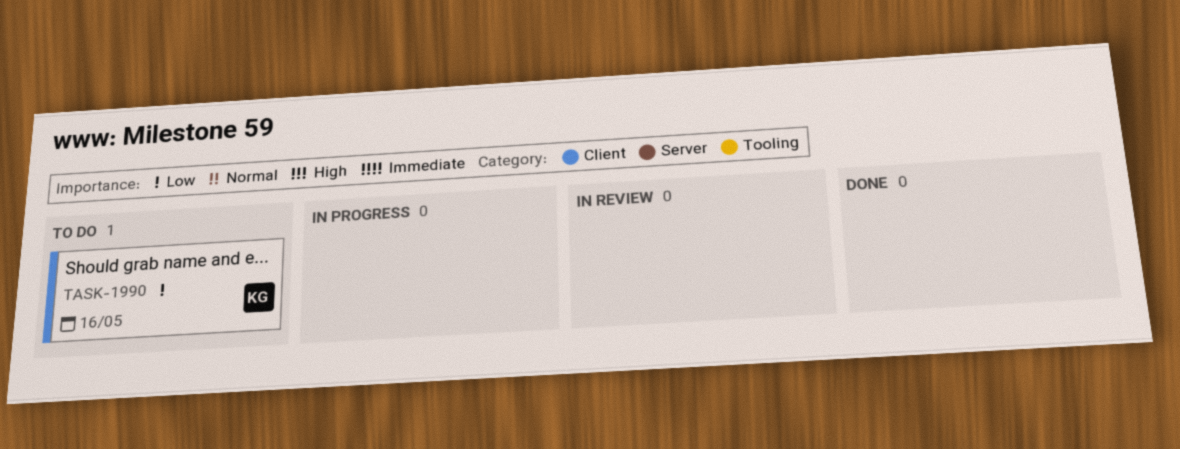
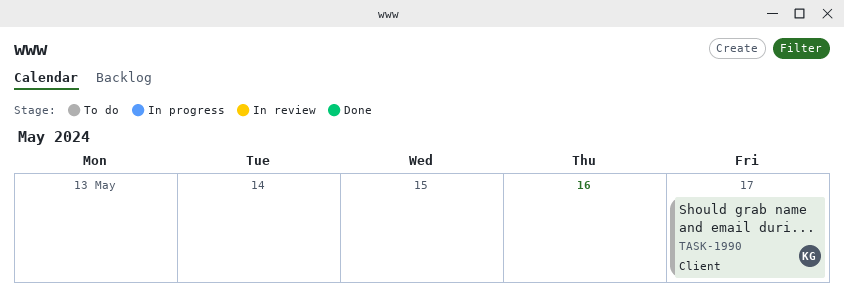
TASK-1990, day: May 16 -> May 17

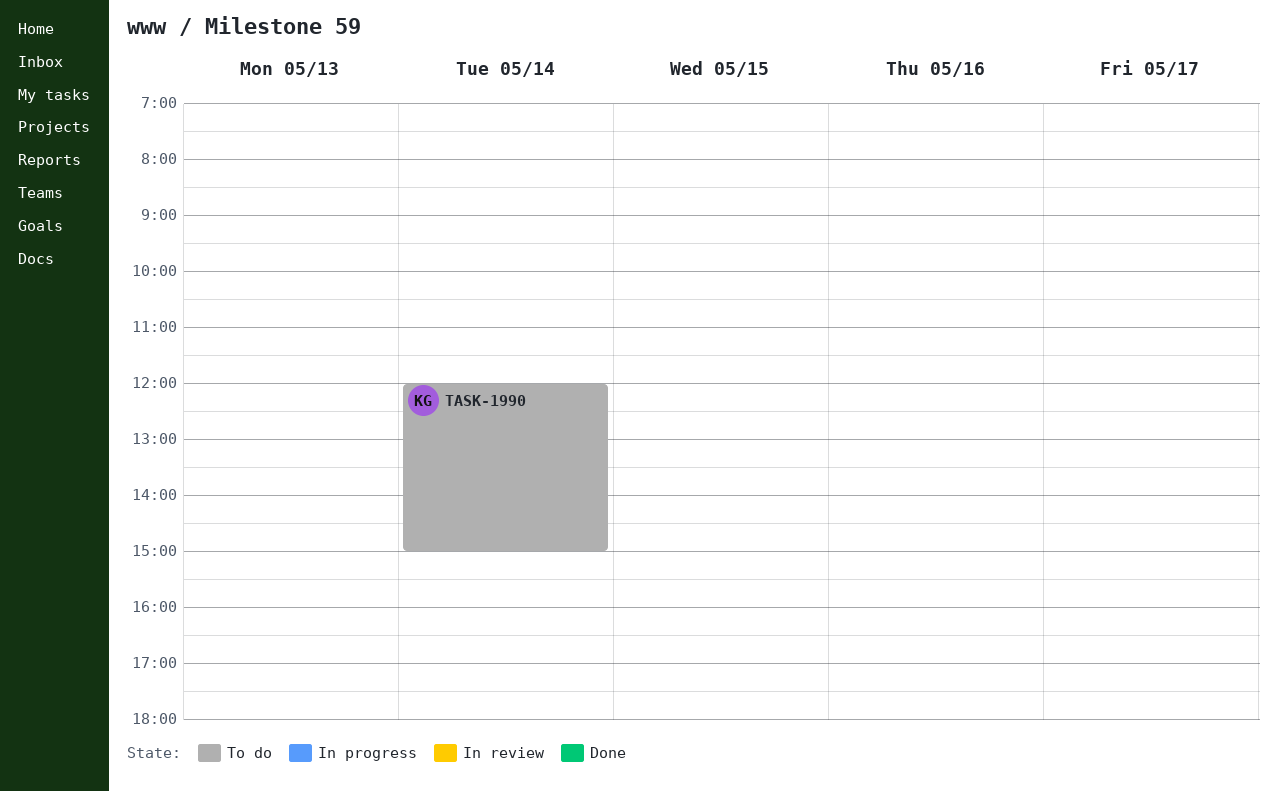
TASK-1990, day: May 17 -> May 14

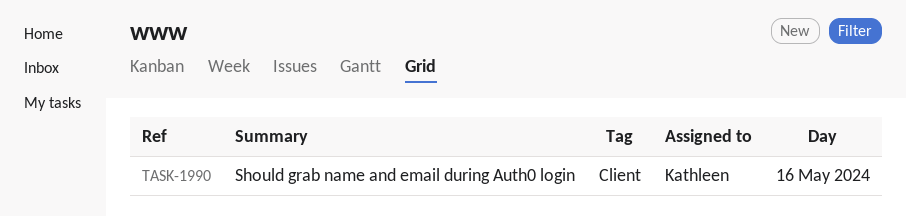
TASK-1990, day: May 14 -> May 16

